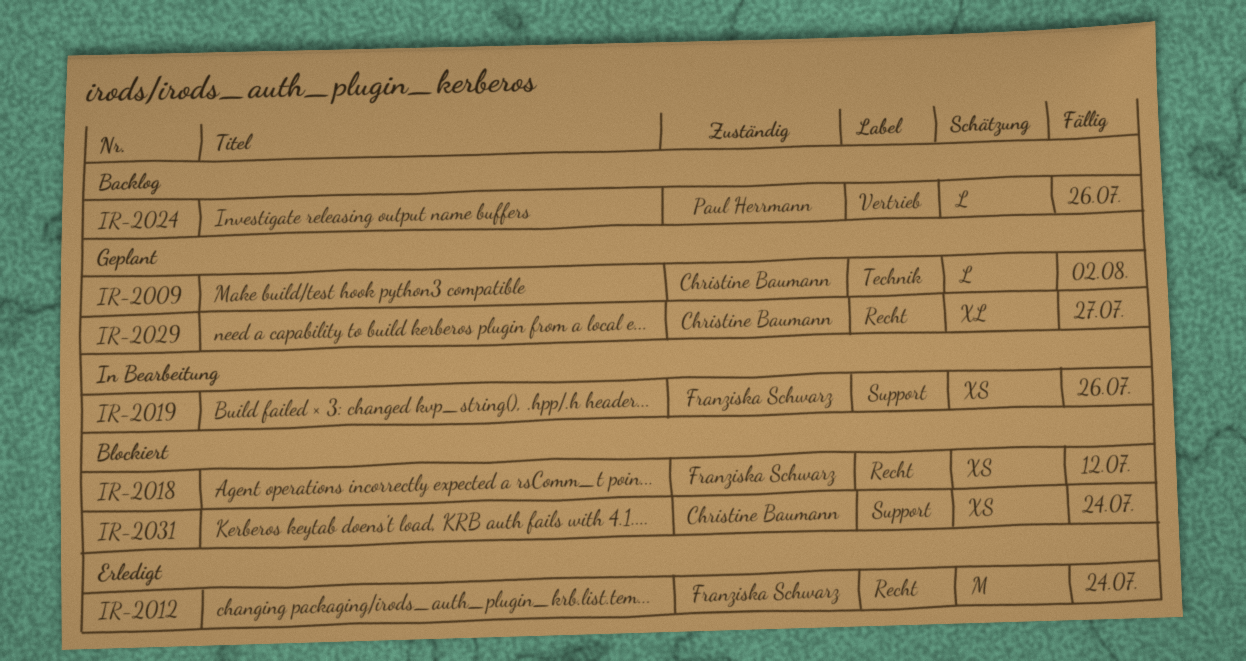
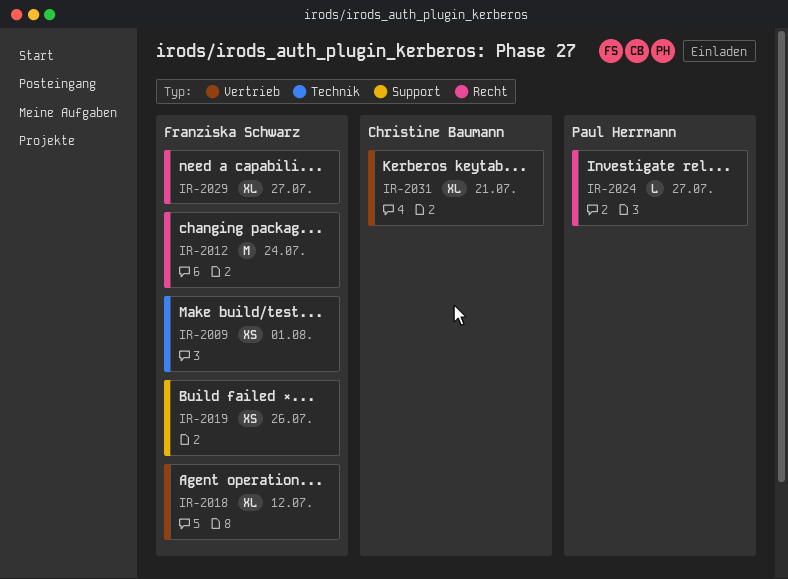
IR-2009, owner: Christine Baumann -> Franziska Schwarz
IR-2009, estimate: L -> XS
IR-2009, due: Aug 2 -> Aug 1
IR-2018, label: Recht -> Vertrieb
IR-2018, estimate: XS -> XL
IR-2024, label: Vertrieb -> Recht
IR-2024, due: Jul 26 -> Jul 27
IR-2029, owner: Christine Baumann -> Franziska Schwarz
IR-2031, label: Support -> Vertrieb
IR-2031, estimate: XS -> XL
IR-2031, due: Jul 24 -> Jul 21

